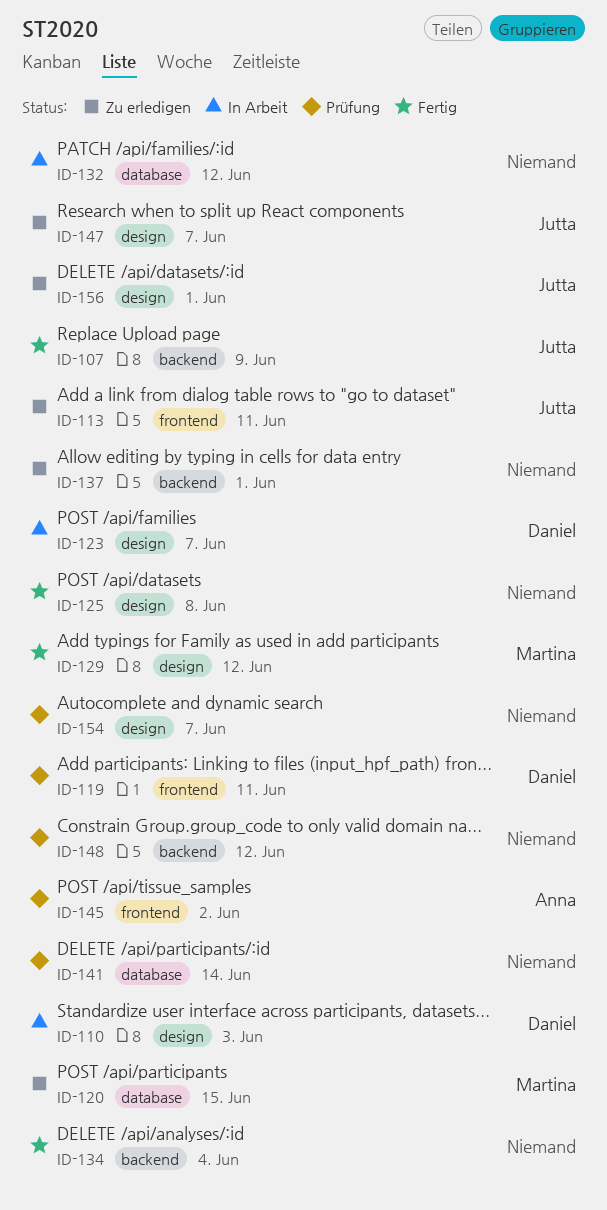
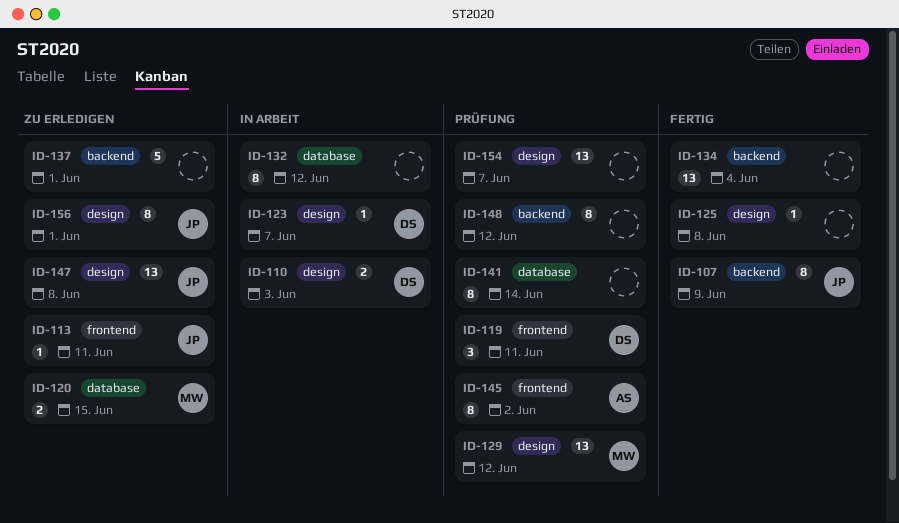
ID-129, status: Fertig -> Prüfung
ID-147, due: Jun 7 -> Jun 8

